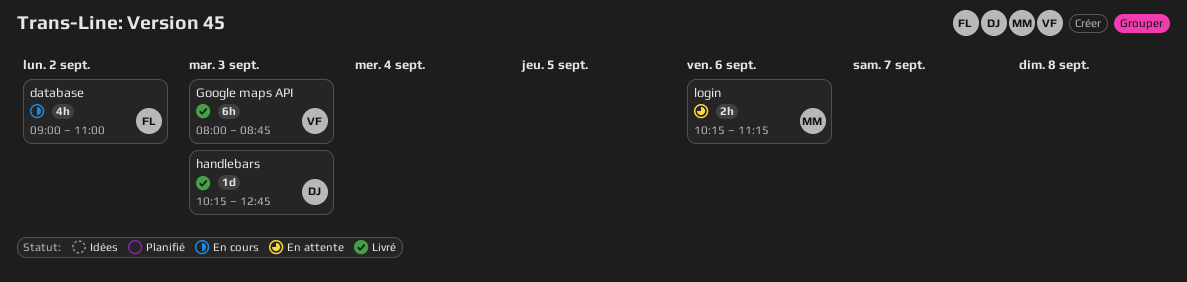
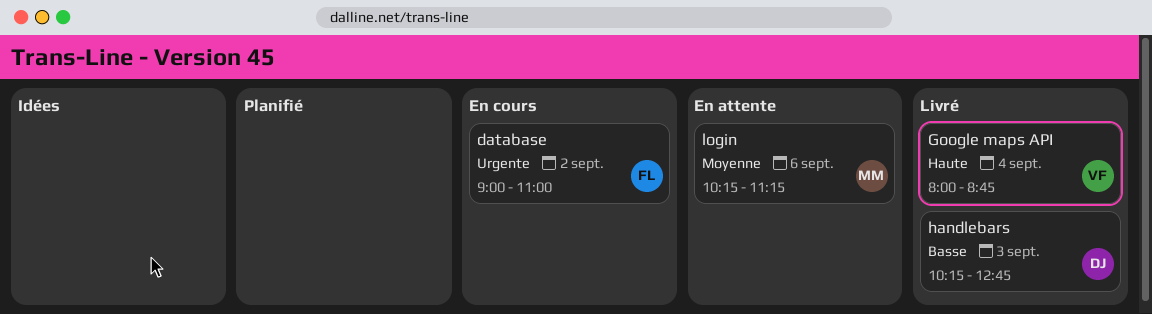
Google maps API, day: Sep 3 -> Sep 4

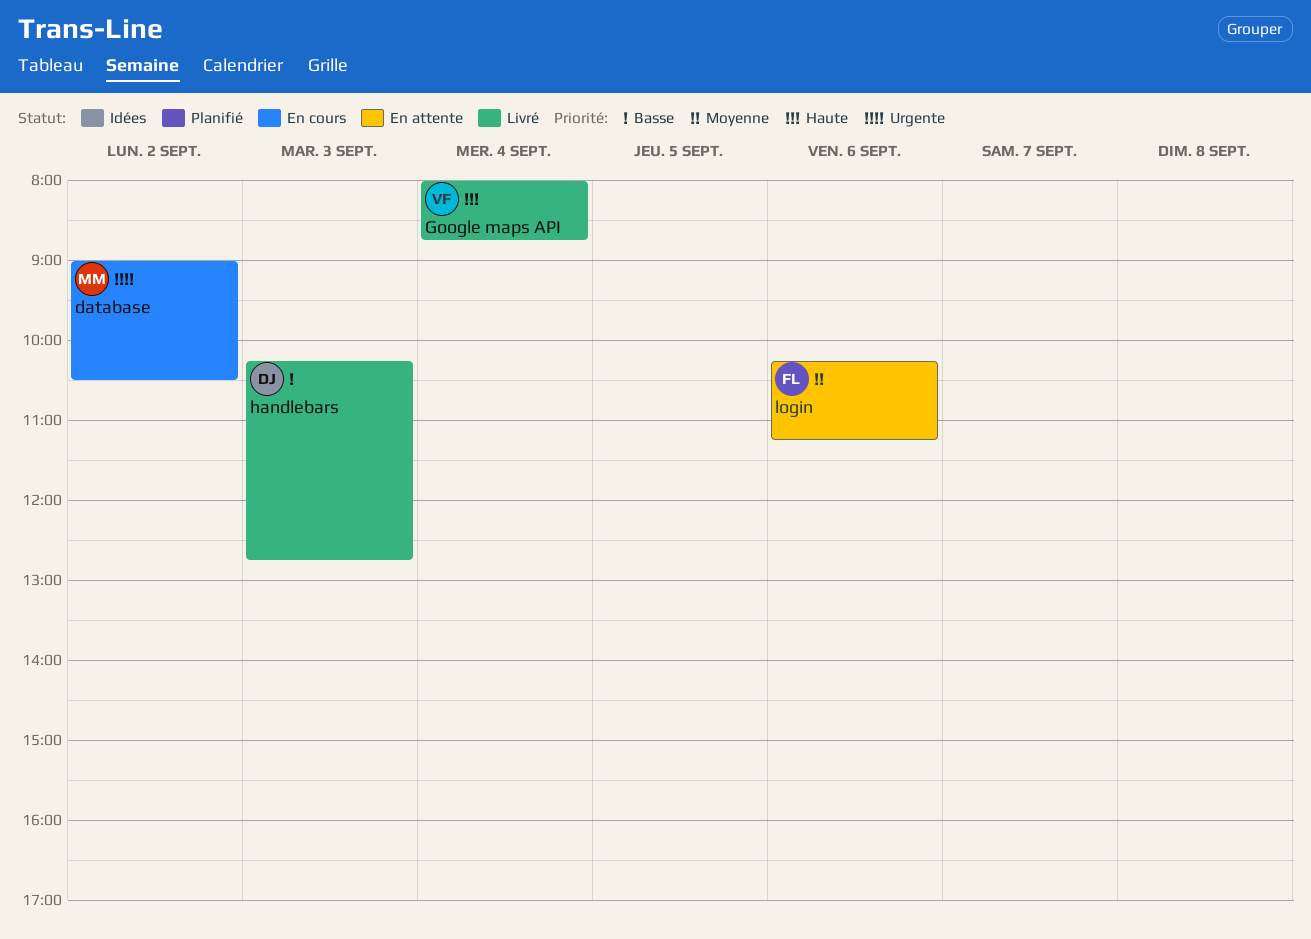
database, owner: FL -> MM
database, ends: 11:00 -> 10:30
login, owner: MM -> FL

